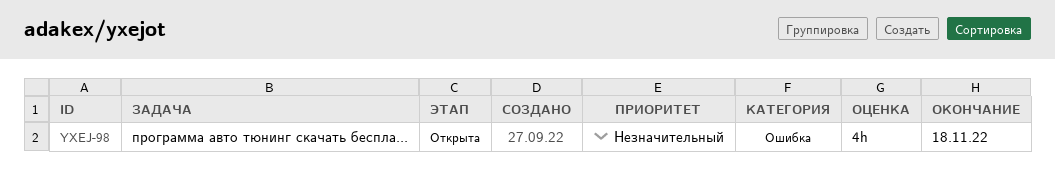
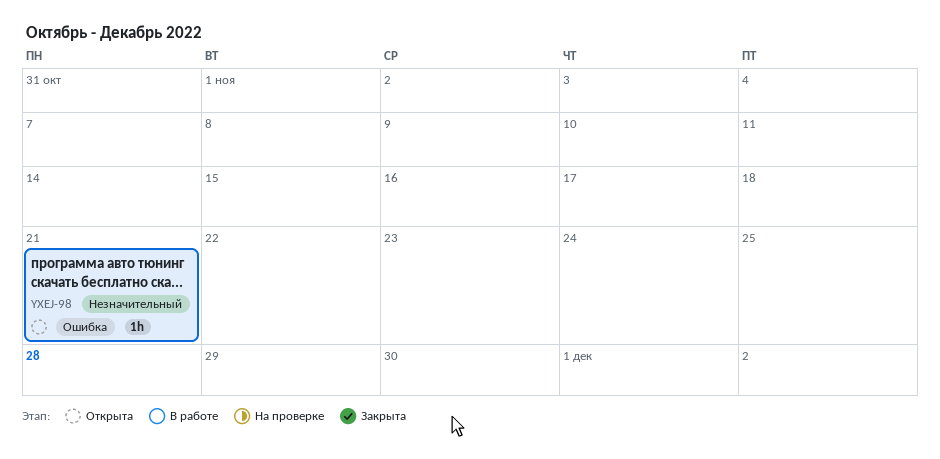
YXEJ-98, estimate: 4h -> 1h
YXEJ-98, due: Nov 18 -> Nov 21

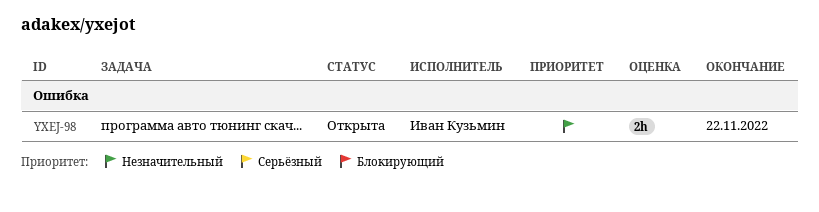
YXEJ-98, estimate: 1h -> 2h
YXEJ-98, due: Nov 21 -> Nov 22

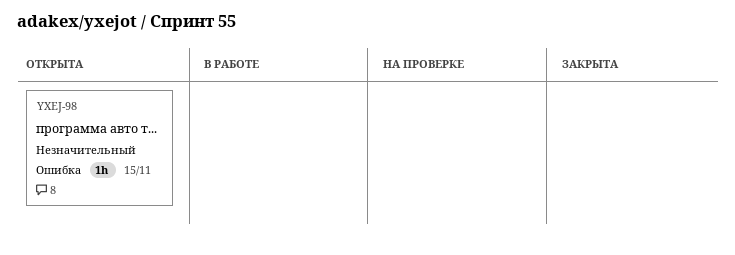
YXEJ-98, estimate: 2h -> 1h
YXEJ-98, due: Nov 22 -> Nov 15

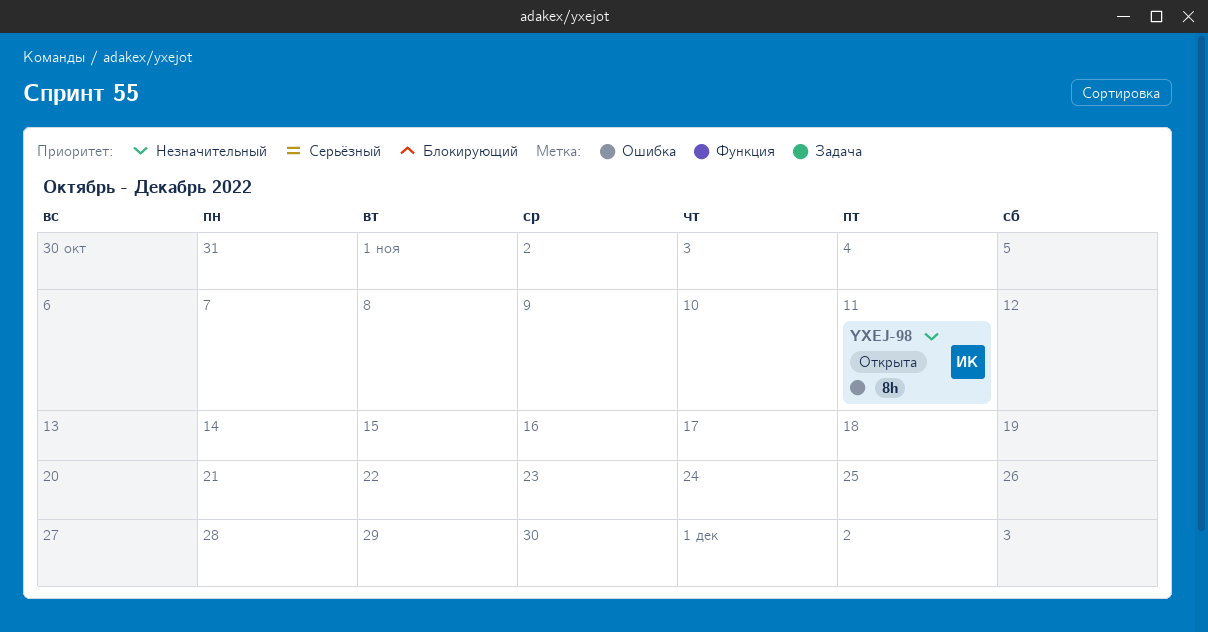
YXEJ-98, estimate: 1h -> 8h
YXEJ-98, due: Nov 15 -> Nov 11

